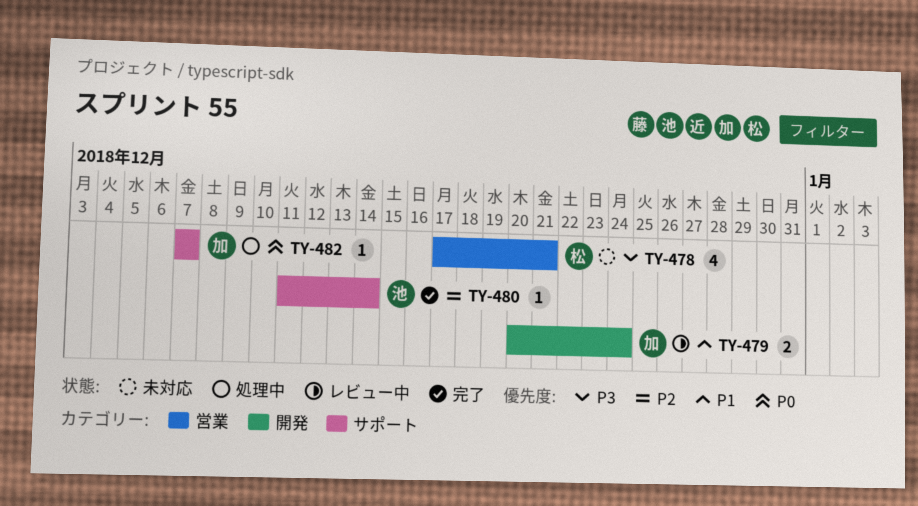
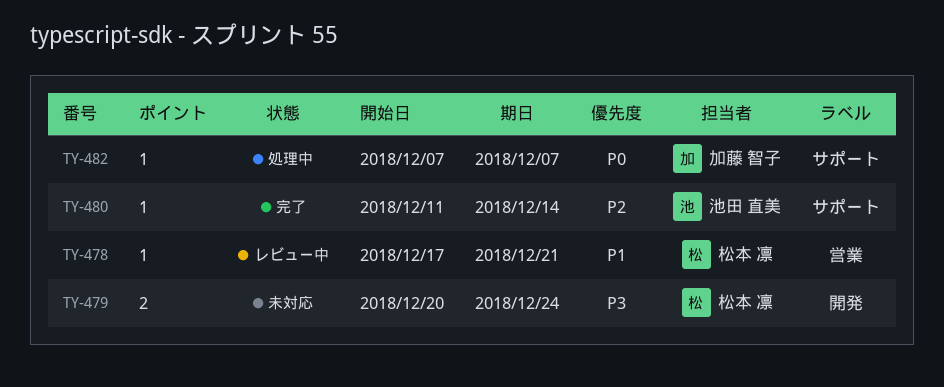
TY-478, status: 未対応 -> レビュー中
TY-478, priority: P3 -> P1
TY-478, estimate: 4 -> 1
TY-479, status: レビュー中 -> 未対応
TY-479, owner: 加藤 智子 -> 松本 凛
TY-479, priority: P1 -> P3

